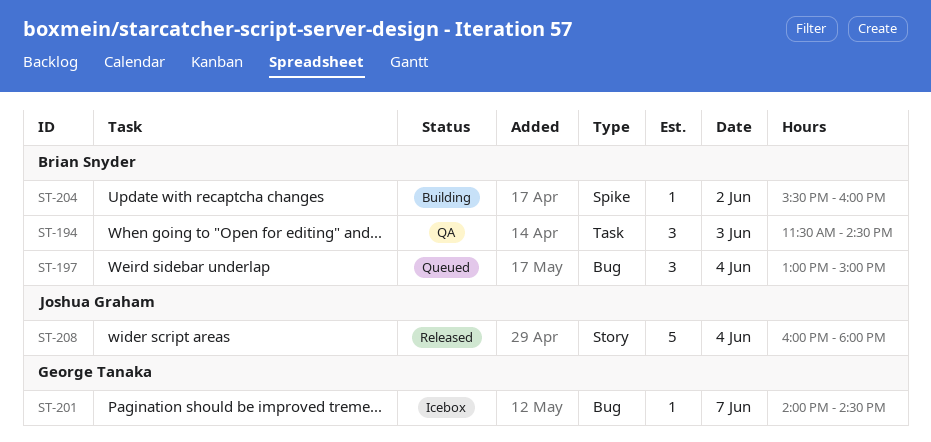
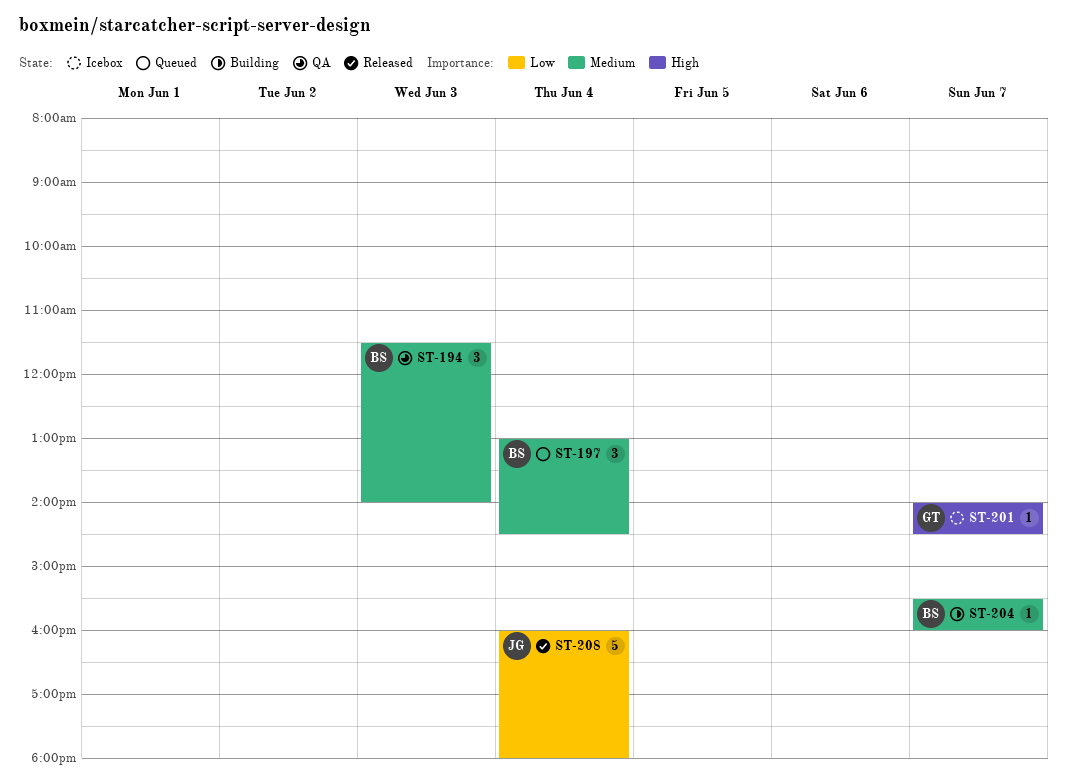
ST-194, ends: 14:30 -> 14:00
ST-197, ends: 15:00 -> 14:30
ST-204, day: Jun 2 -> Jun 7

